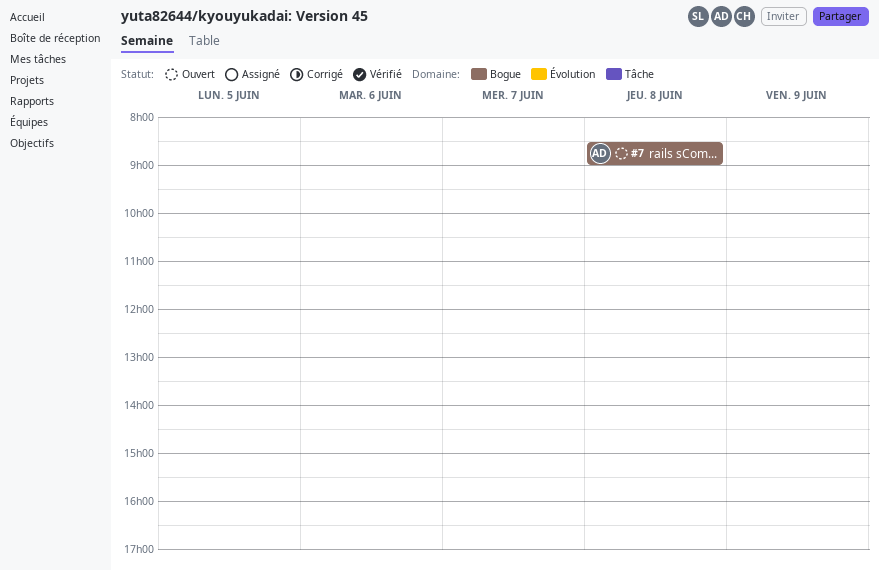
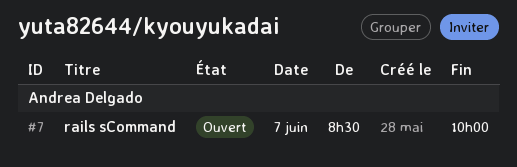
#7, day: Jun 8 -> Jun 7
#7, ends: 09:00 -> 10:00

